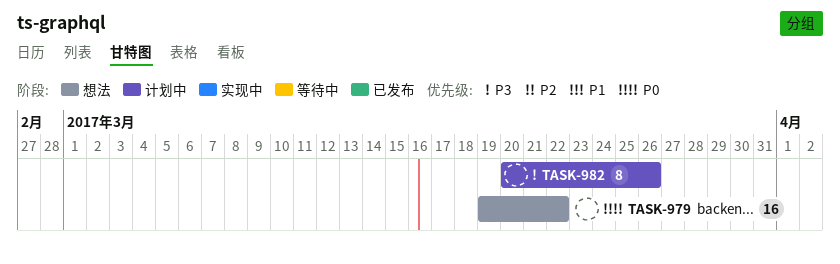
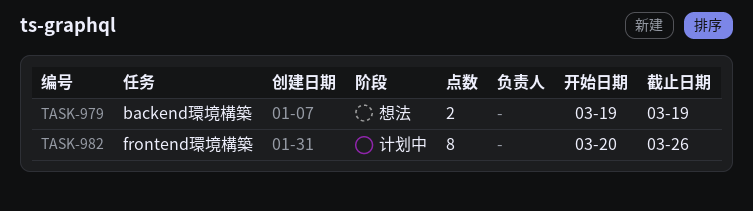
TASK-979, estimate: 16 -> 2
TASK-979, due: Mar 22 -> Mar 19

